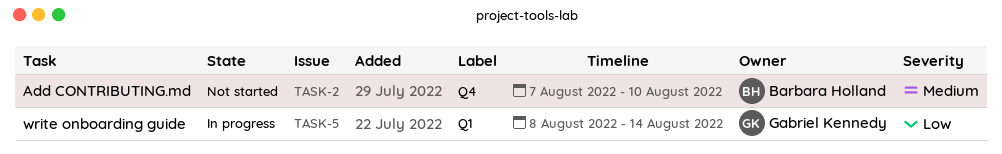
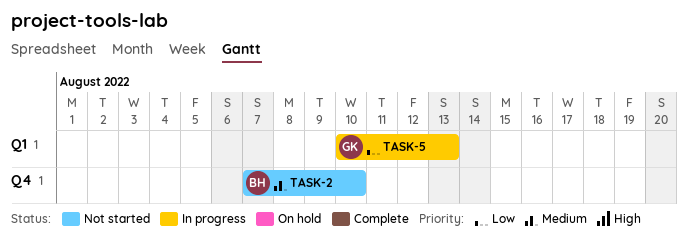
TASK-5, start: Aug 8 -> Aug 10
TASK-5, due: Aug 14 -> Aug 13

